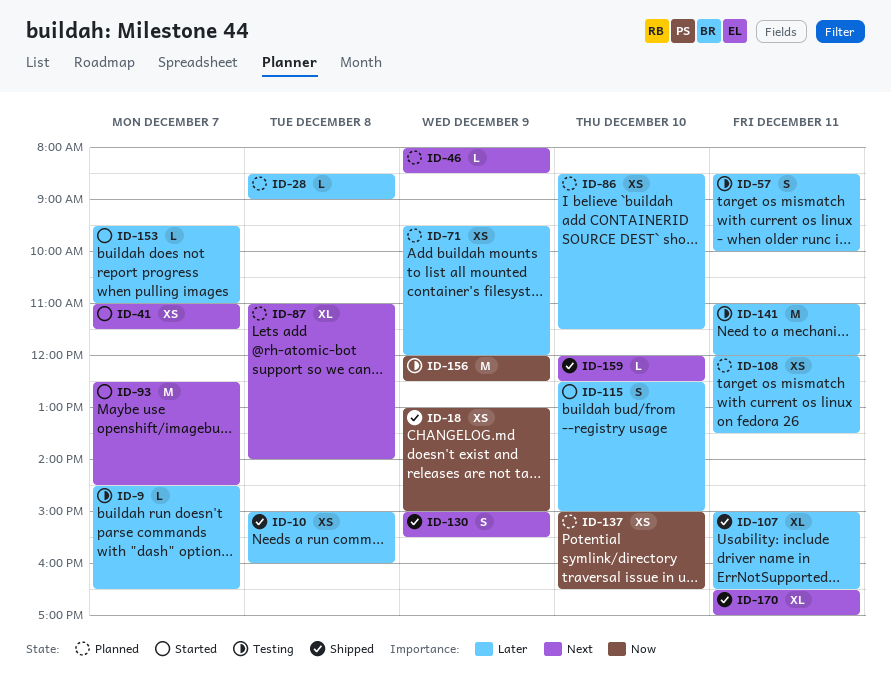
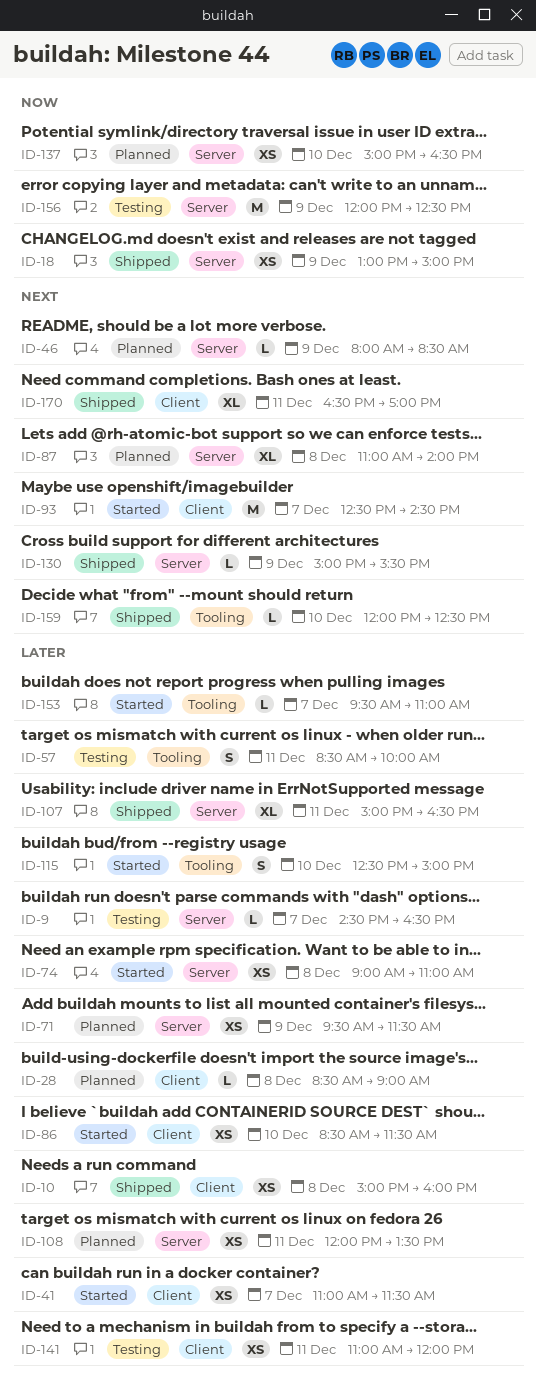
ID-41, priority: Next -> Later
ID-71, ends: 12:00 -> 11:30
ID-74: none -> present
ID-86, status: Planned -> Started
ID-130, estimate: S -> L
ID-141, estimate: M -> XS

